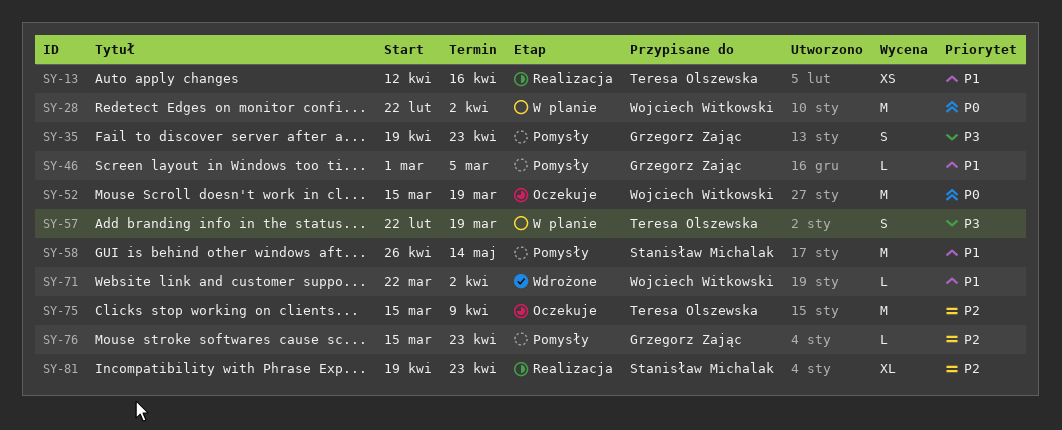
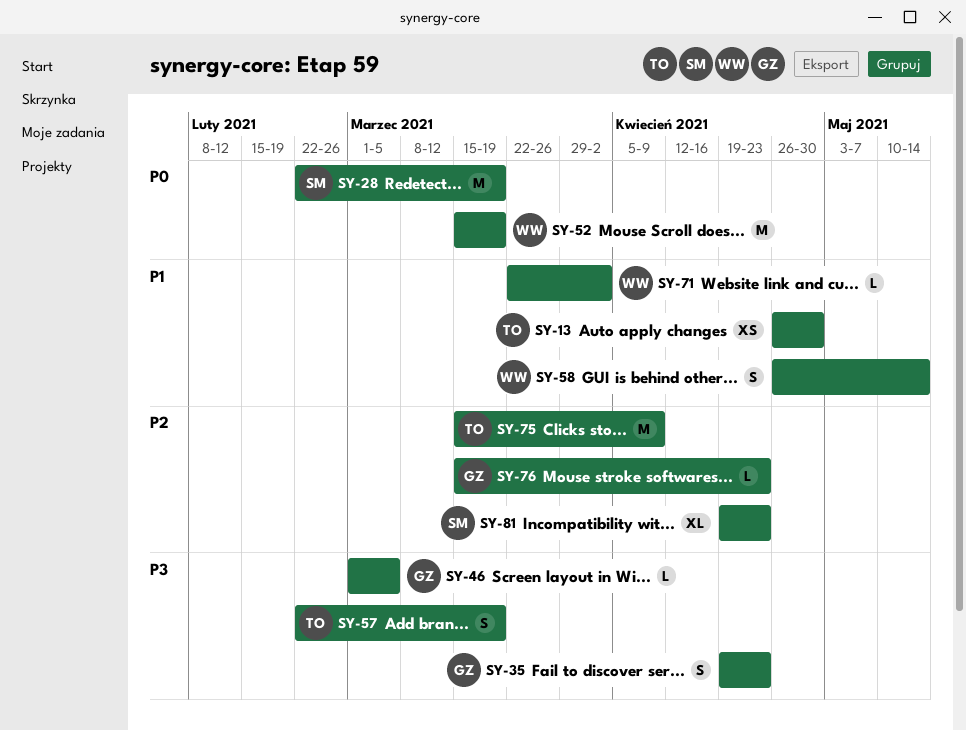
SY-13, start: Apr 12 -> Apr 26
SY-13, due: Apr 16 -> Apr 30
SY-28, owner: Wojciech Witkowski -> Stanisław Michalak
SY-28, due: Apr 2 -> Mar 19
SY-46, priority: P1 -> P3
SY-58, owner: Stanisław Michalak -> Wojciech Witkowski
SY-58, estimate: M -> S

